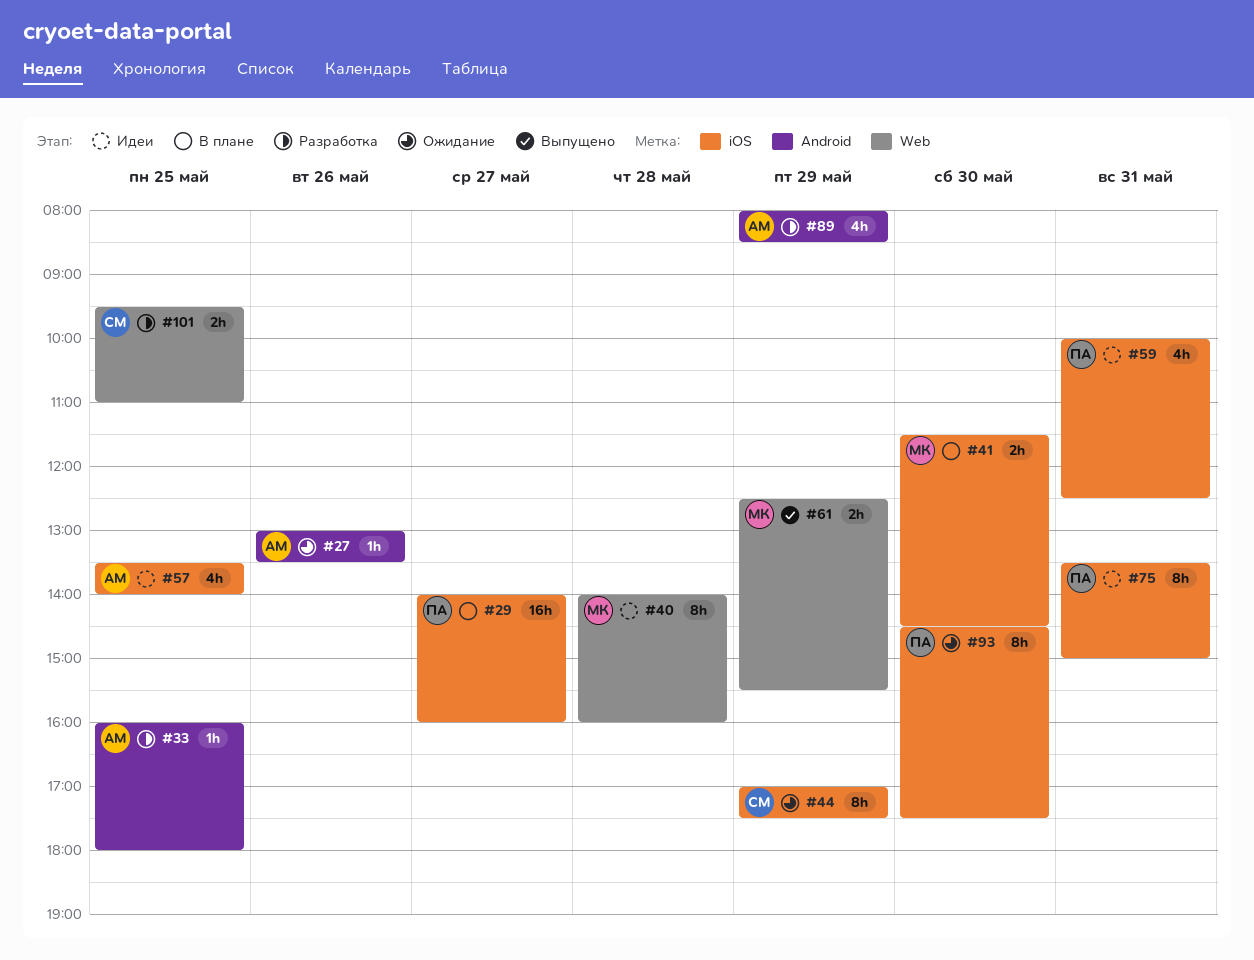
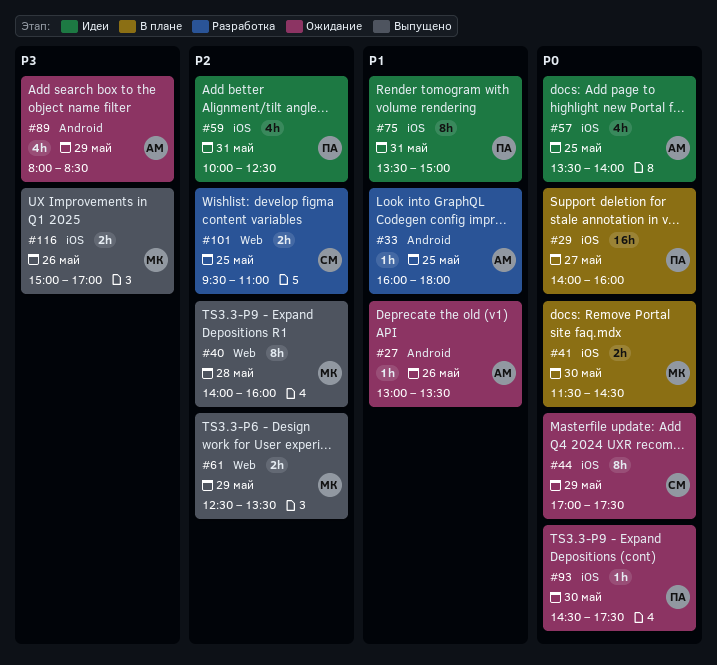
#40, status: Идеи -> Выпущено
#61, ends: 15:30 -> 13:30
#89, status: Разработка -> Ожидание
#93, estimate: 8h -> 1h
#116: none -> present

